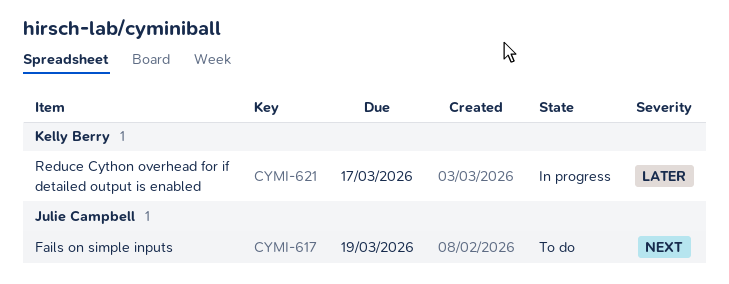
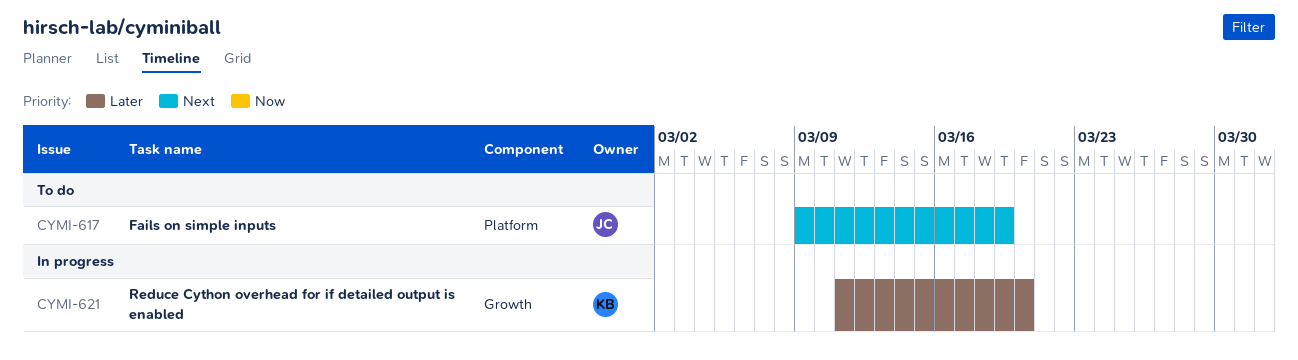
CYMI-621, due: Mar 17 -> Mar 20

